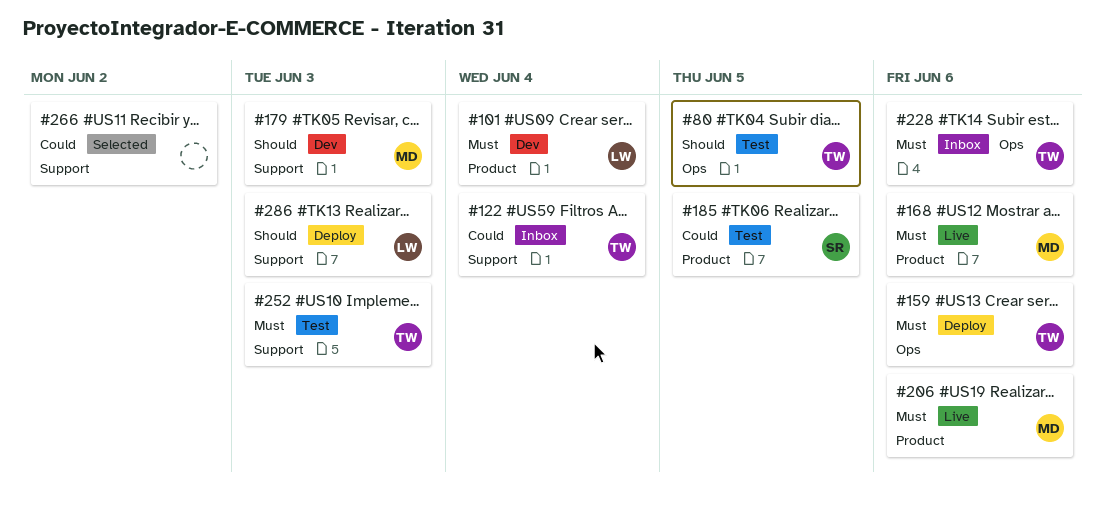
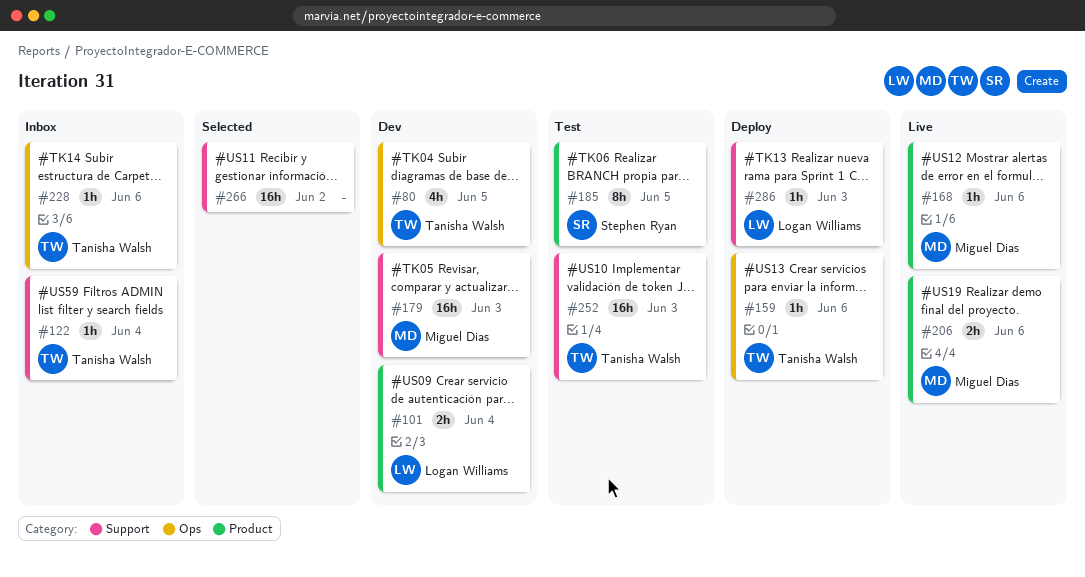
#80, status: Test -> Dev

